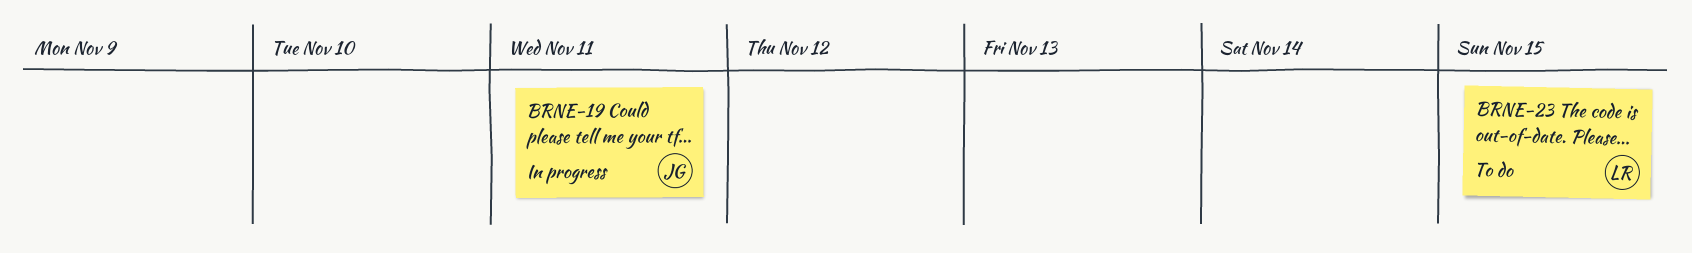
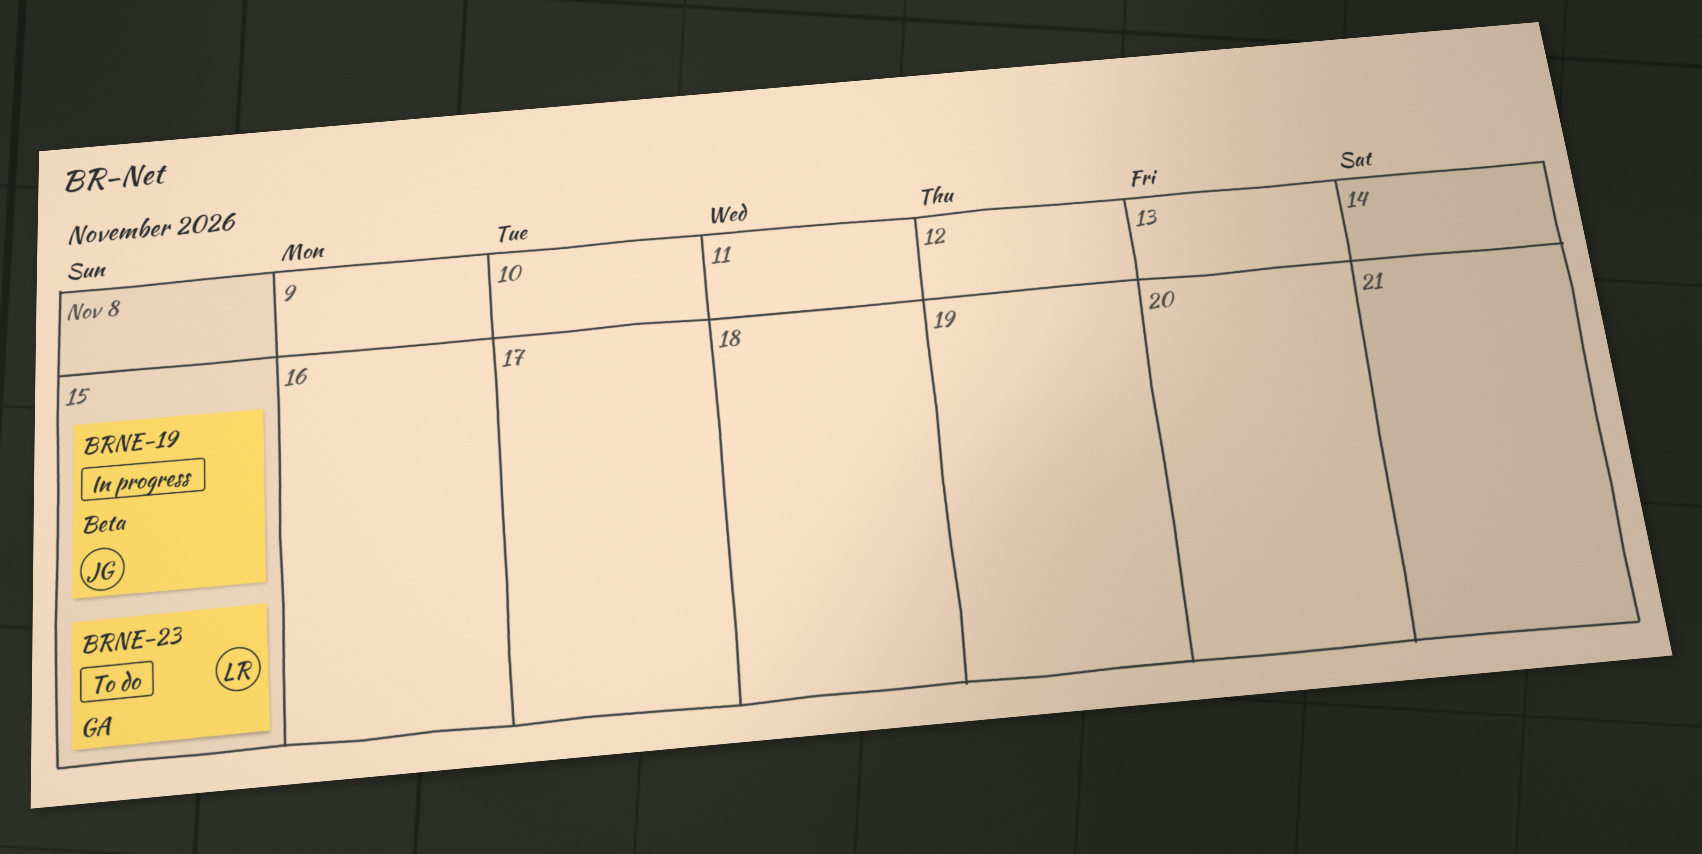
BRNE-19, due: Nov 11 -> Nov 15

